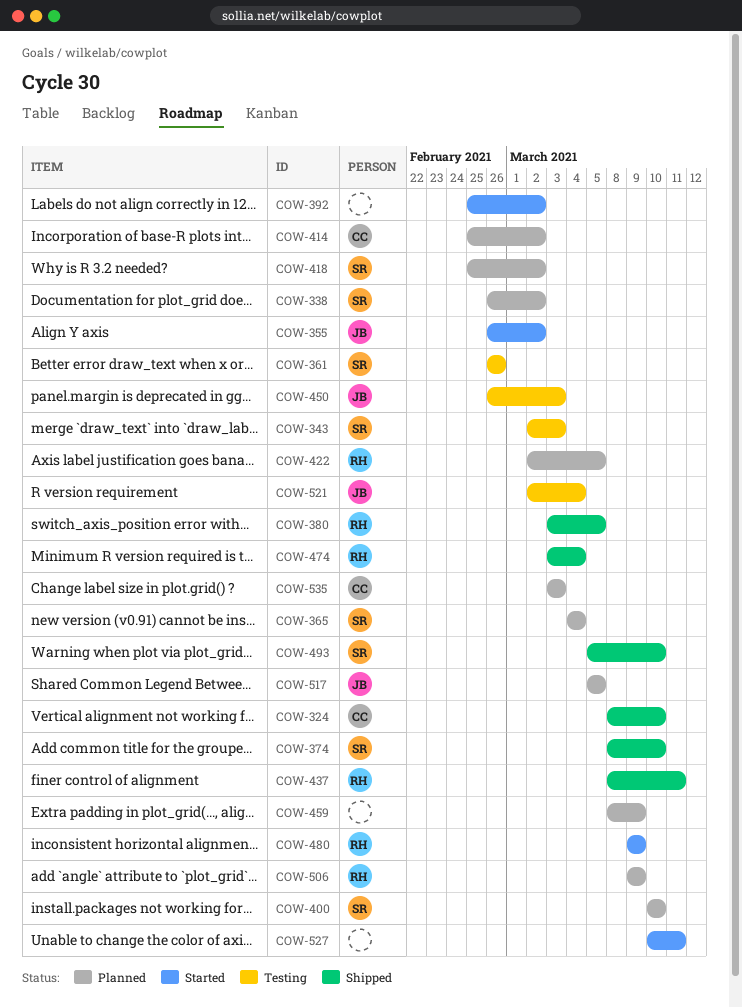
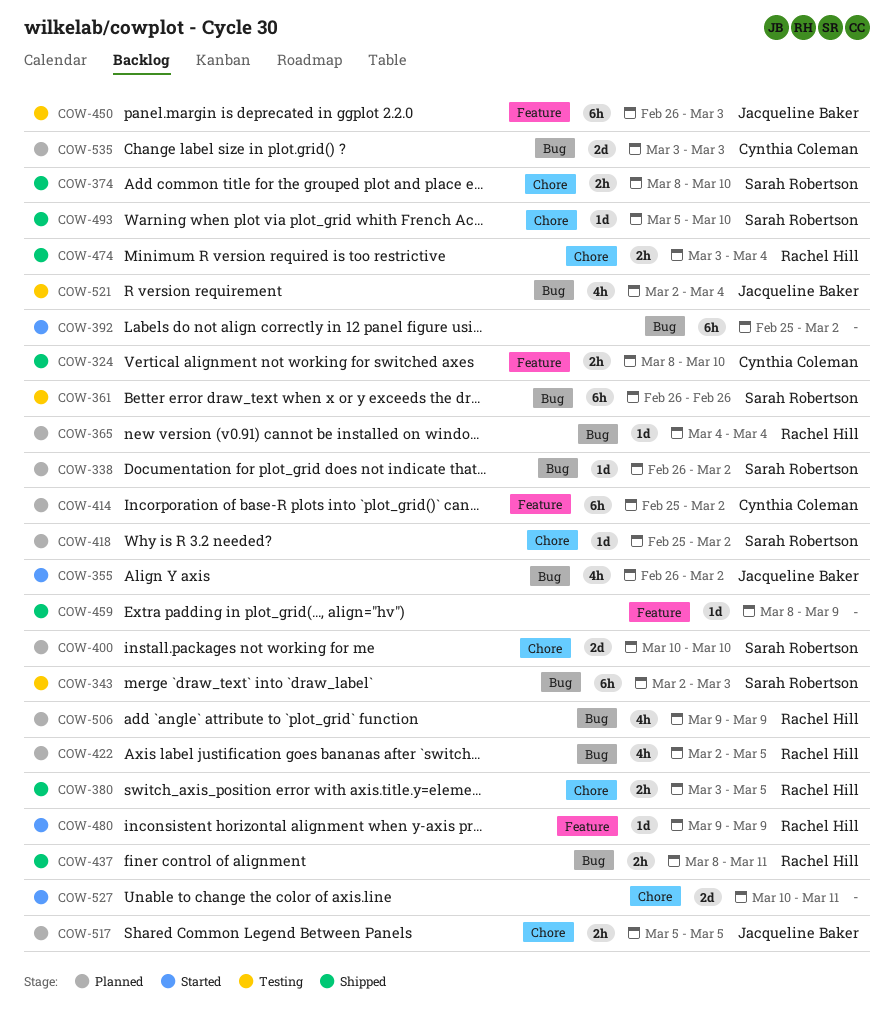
COW-365, owner: Sarah Robertson -> Rachel Hill
COW-459, status: Planned -> Shipped

